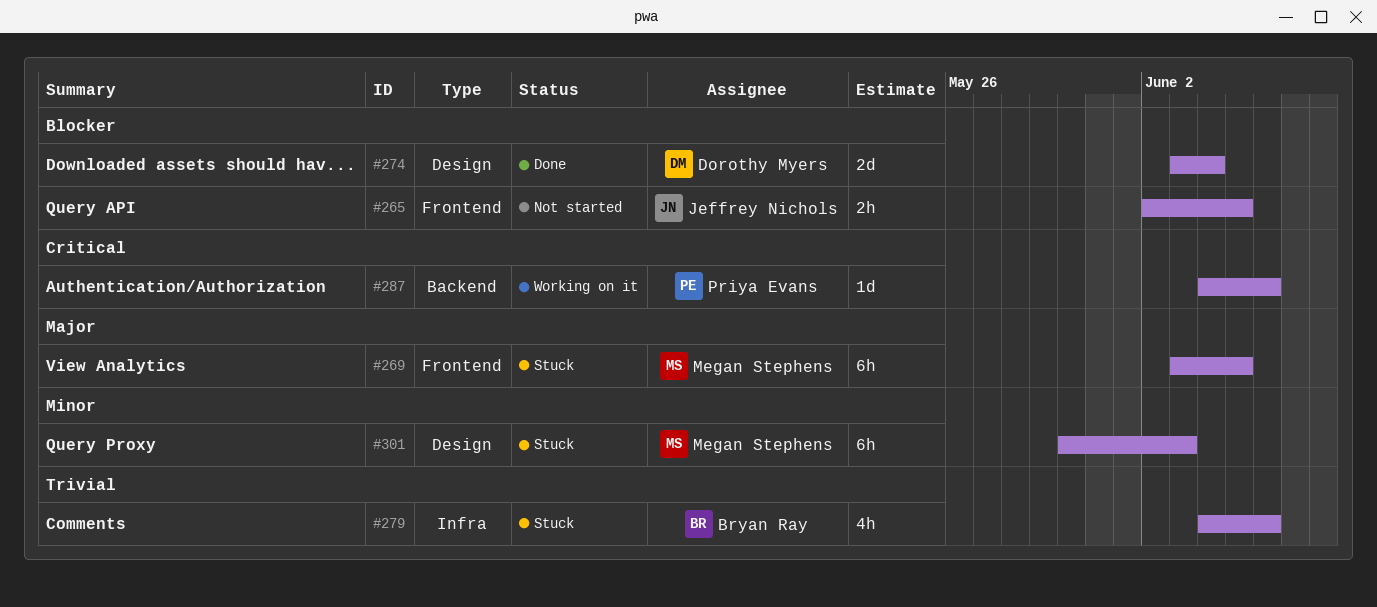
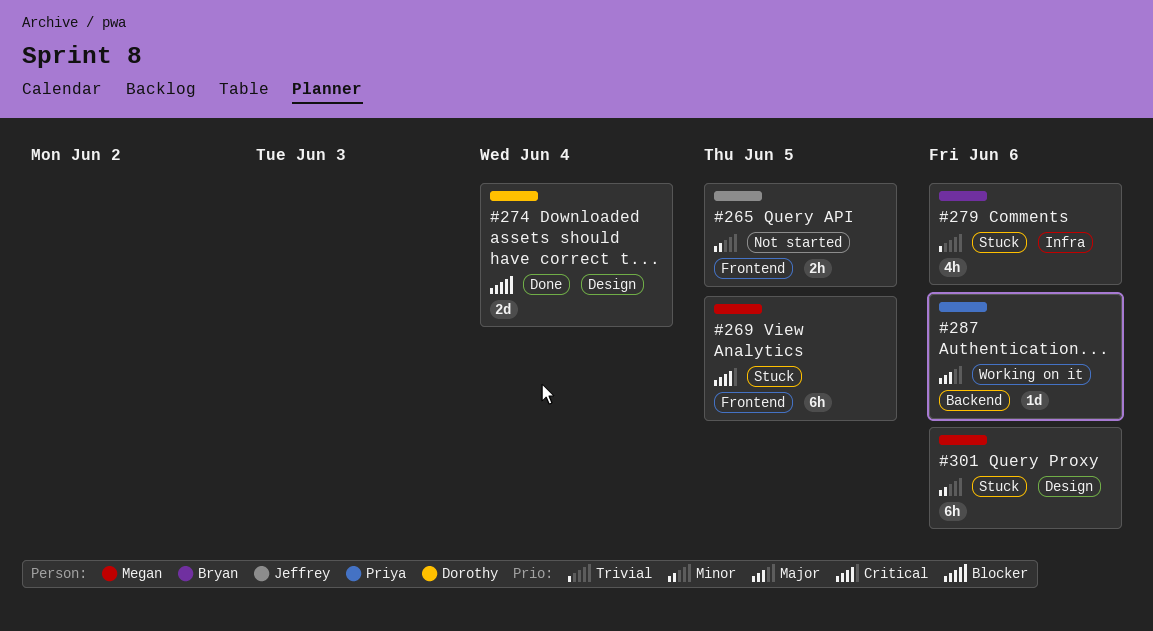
#265, priority: Blocker -> Minor
#269, priority: Major -> Critical
#287, priority: Critical -> Major
#301, due: Jun 3 -> Jun 6

